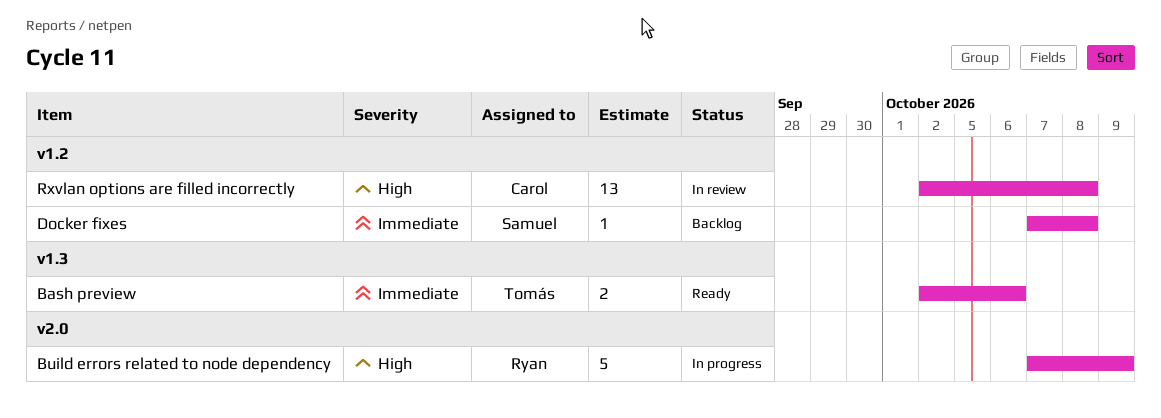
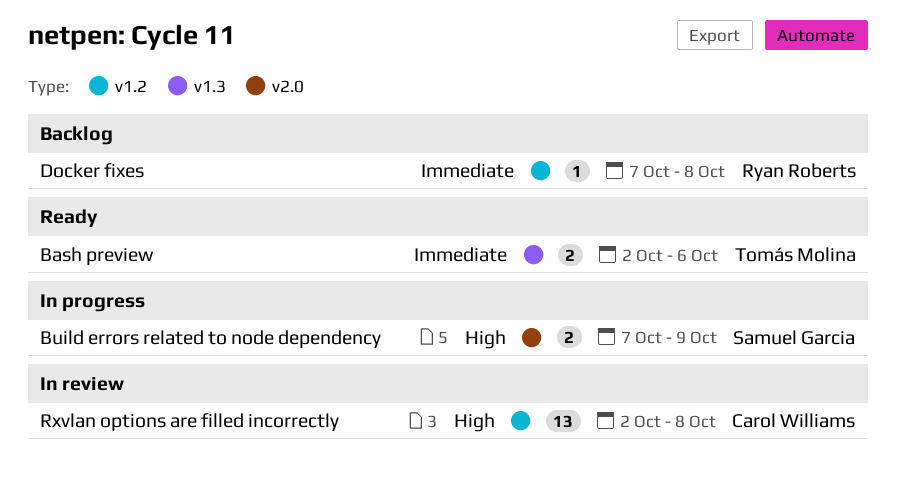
Build errors related to node dependency, owner: Ryan Roberts -> Samuel Garcia
Build errors related to node dependency, estimate: 5 -> 2
Docker fixes, owner: Samuel Garcia -> Ryan Roberts

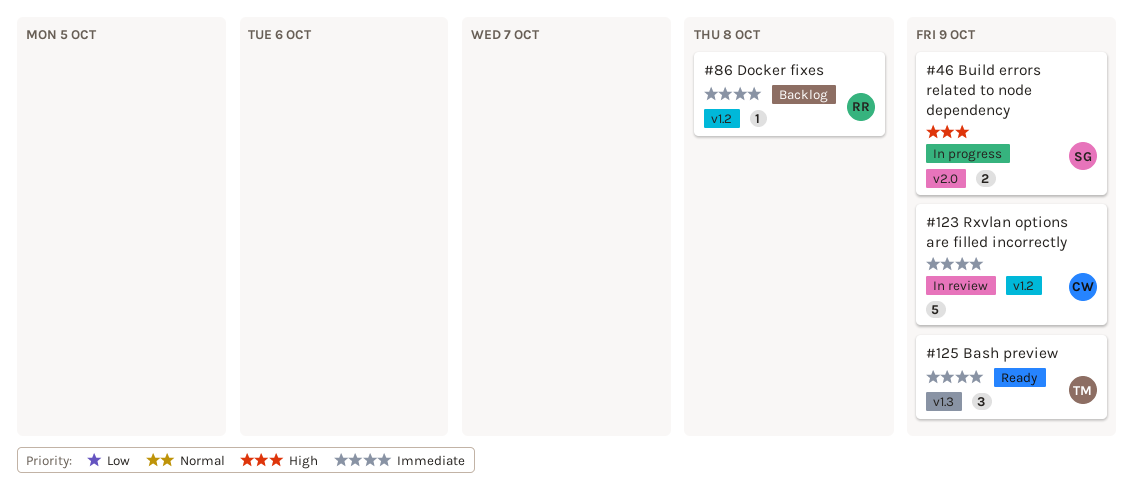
Bash preview, estimate: 2 -> 3
Bash preview, due: Oct 6 -> Oct 9
Rxvlan options are filled incorrectly, priority: High -> Immediate
Rxvlan options are filled incorrectly, estimate: 13 -> 5
Rxvlan options are filled incorrectly, due: Oct 8 -> Oct 9

